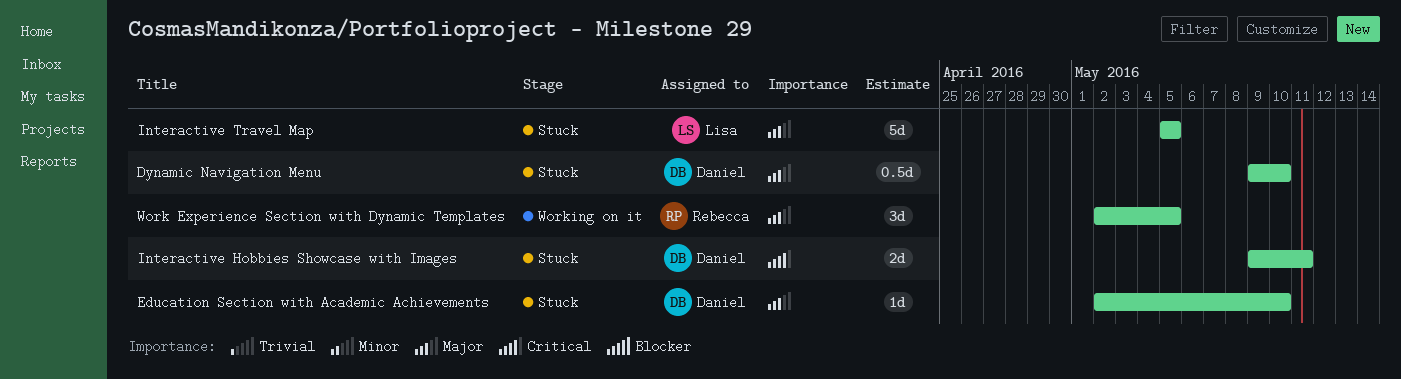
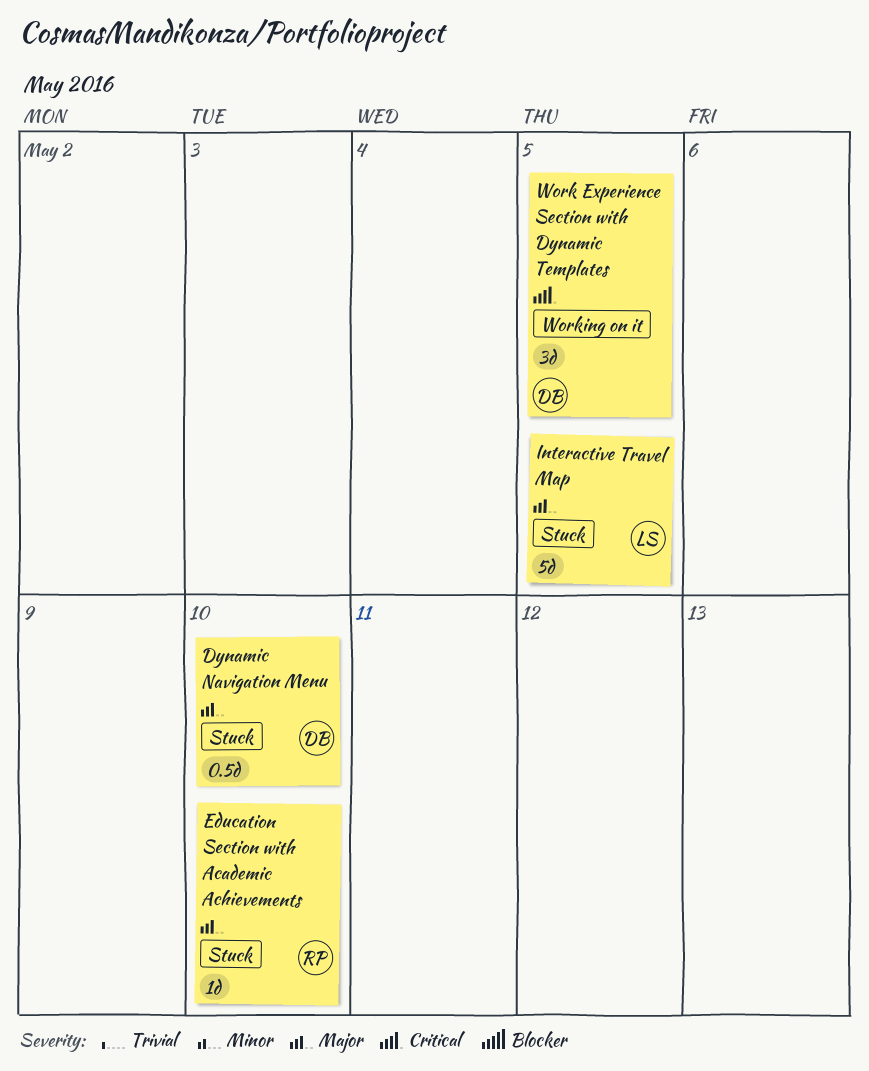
Education Section with Academic Achievements, owner: Daniel -> Rebecca
Interactive Hobbies Showcase with Images: present -> none
Work Experience Section with Dynamic Templates, owner: Rebecca -> Daniel
Work Experience Section with Dynamic Templates, priority: Major -> Critical

